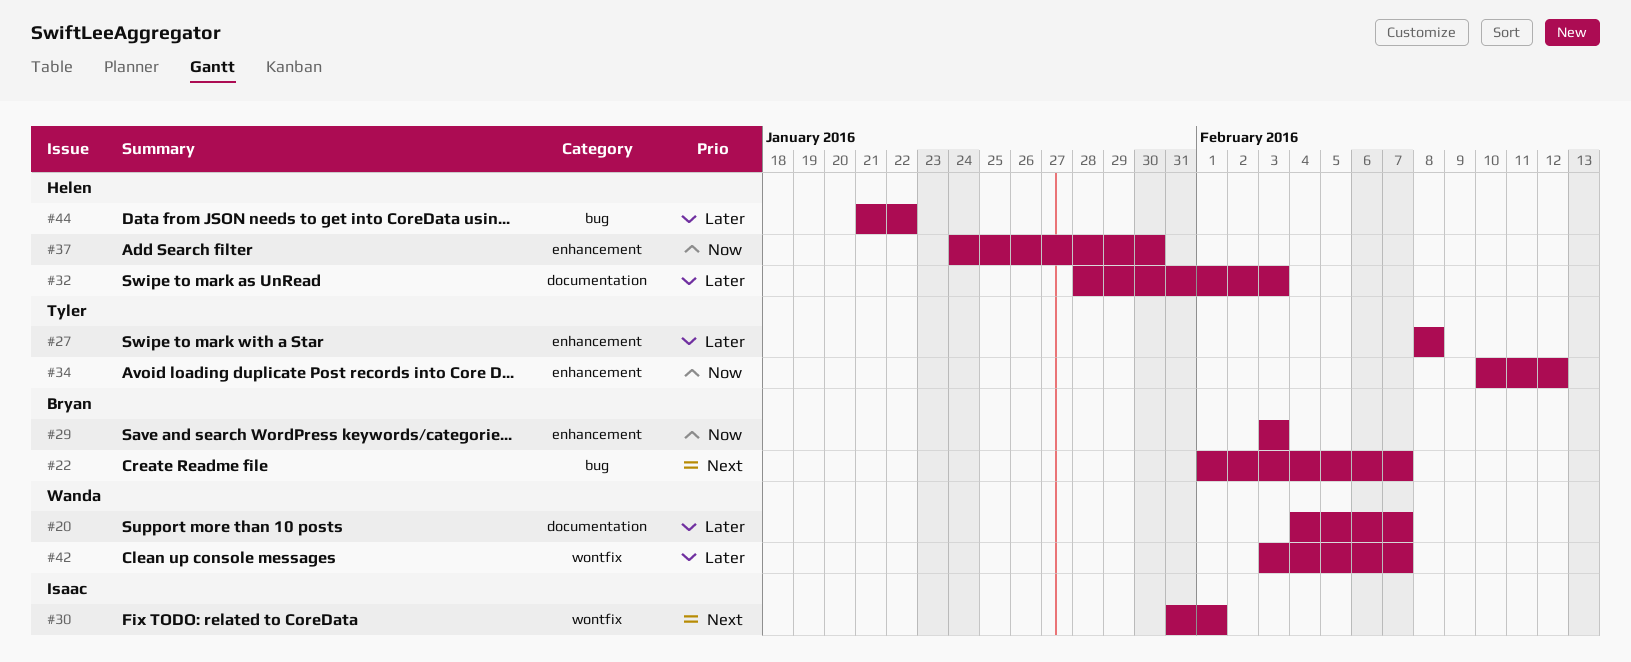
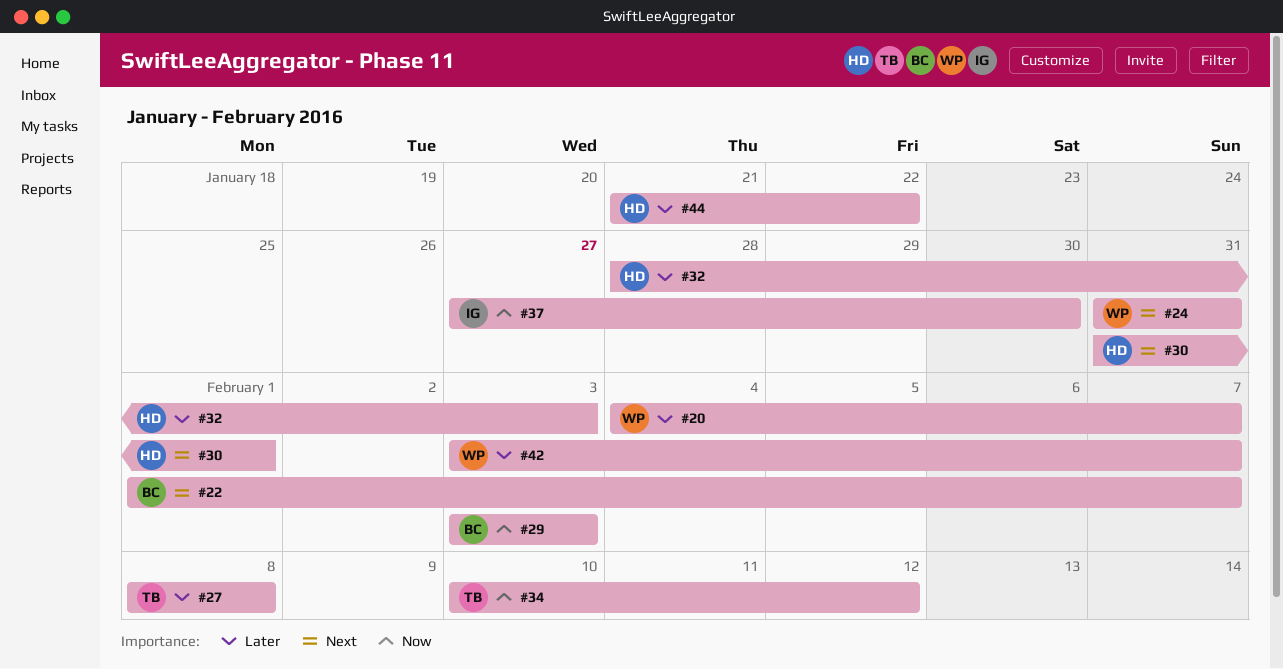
#24: none -> present
#30, owner: Isaac -> Helen
#37, owner: Helen -> Isaac
#37, start: Jan 24 -> Jan 27

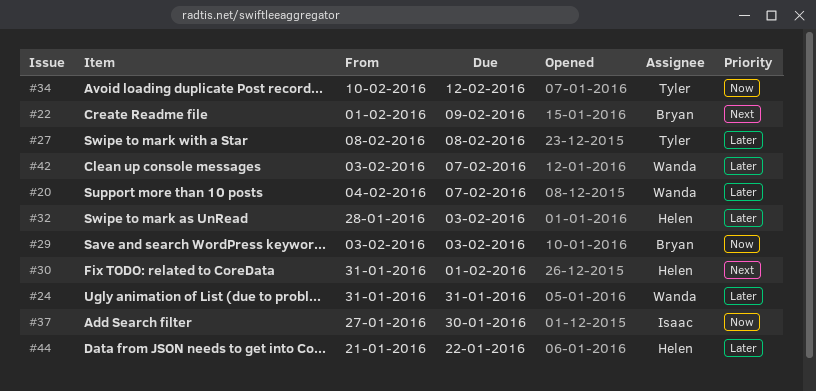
#22, due: Feb 7 -> Feb 9
#24, priority: Next -> Later

